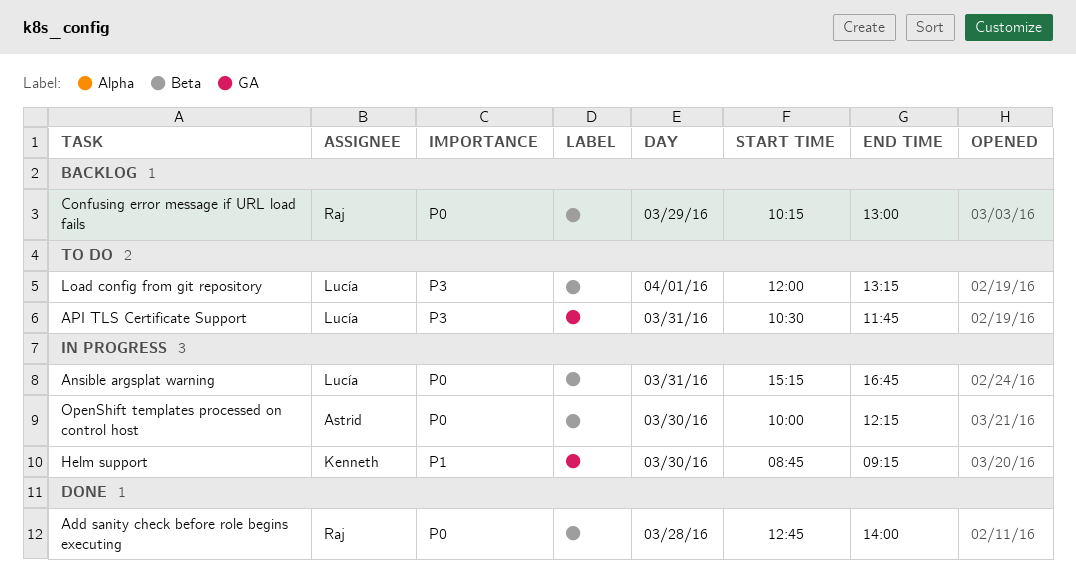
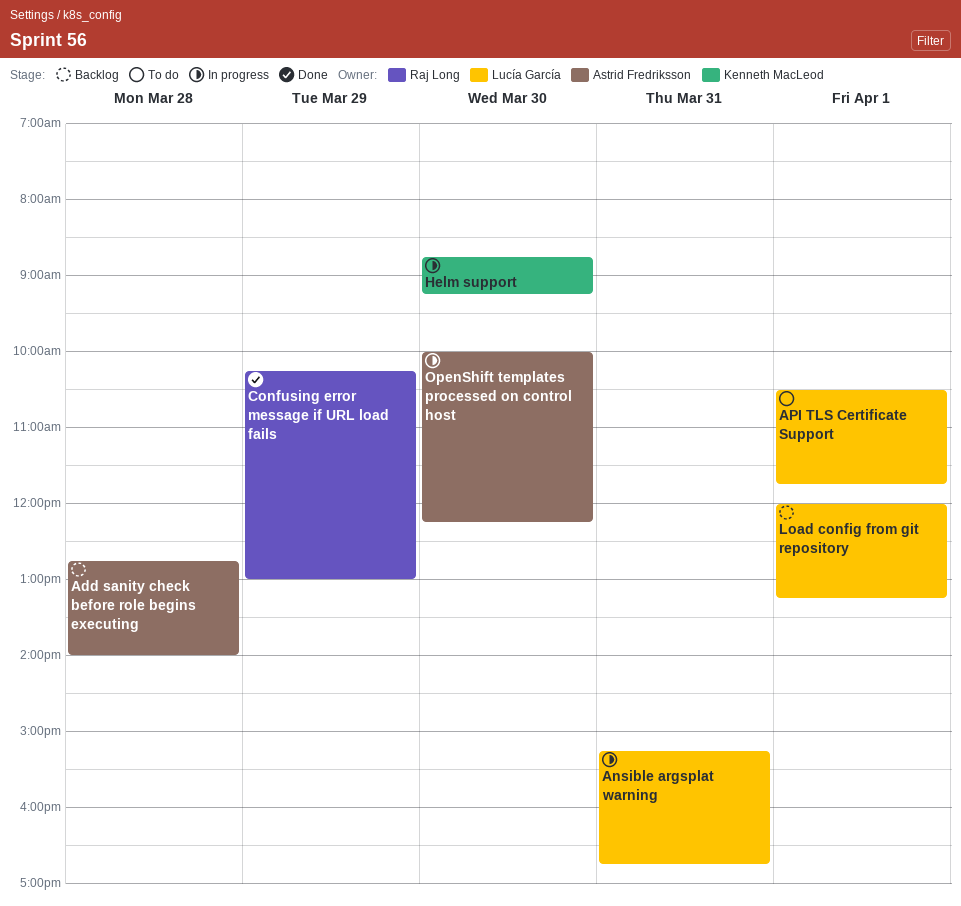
Add sanity check before role begins executing, status: Done -> Backlog
Add sanity check before role begins executing, owner: Raj Long -> Astrid Fredriksson
API TLS Certificate Support, day: Mar 31 -> Apr 1
Confusing error message if URL load fails, status: Backlog -> Done
Load config from git repository, status: To do -> Backlog

